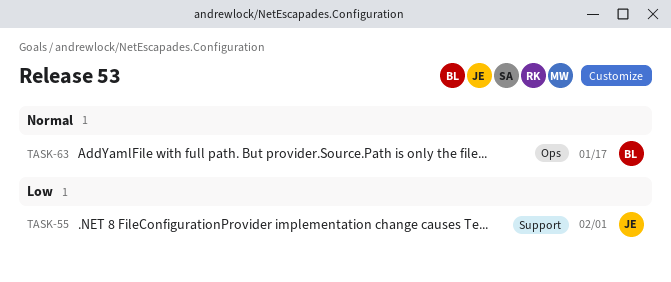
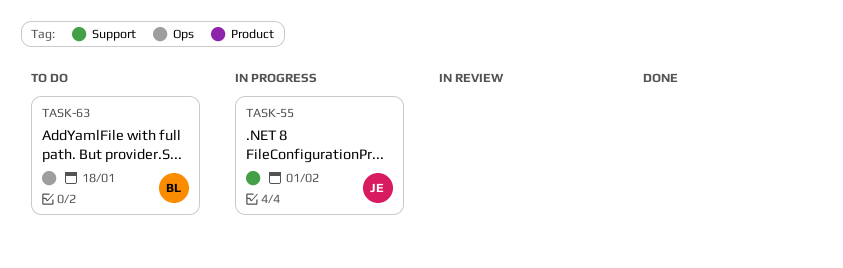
TASK-63, due: Jan 17 -> Jan 18

